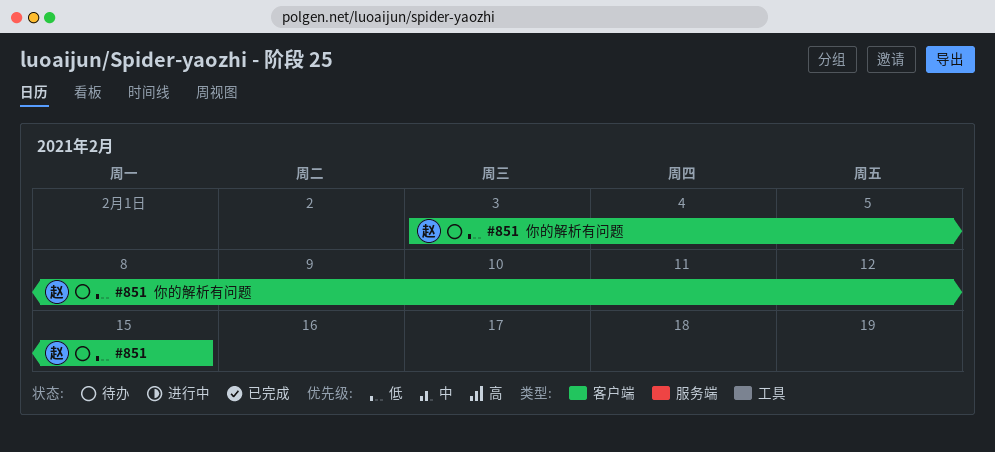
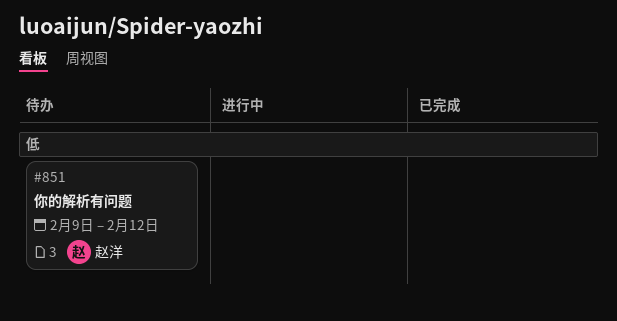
#851, start: Feb 3 -> Feb 9
#851, due: Feb 15 -> Feb 12

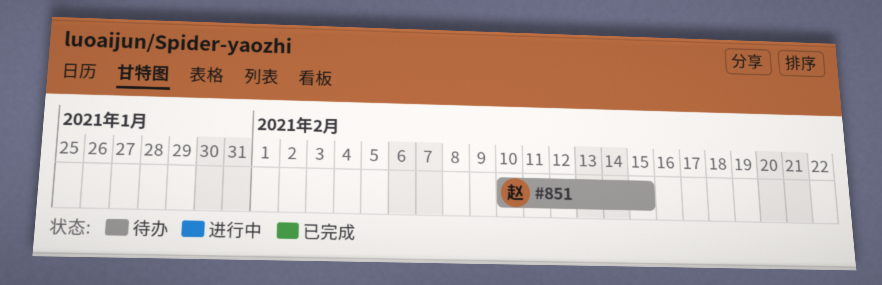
#851, start: Feb 9 -> Feb 10
#851, due: Feb 12 -> Feb 15

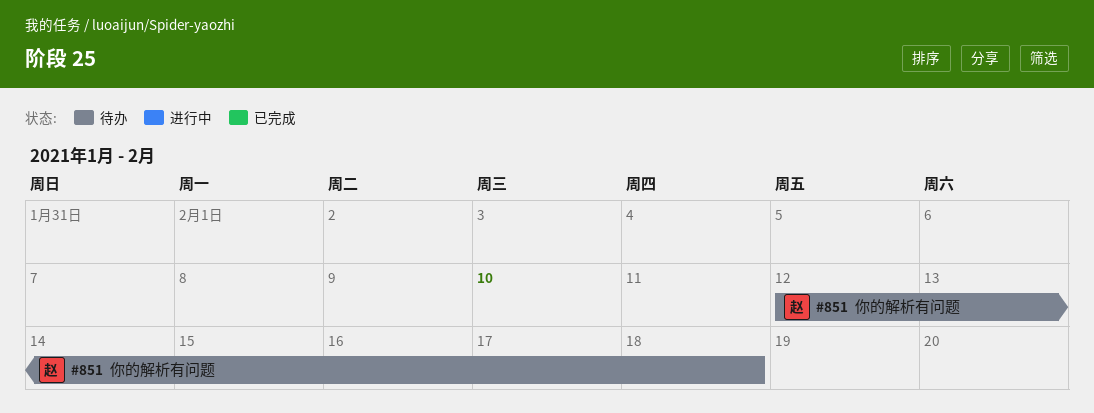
#851, start: Feb 10 -> Feb 12
#851, due: Feb 15 -> Feb 18

